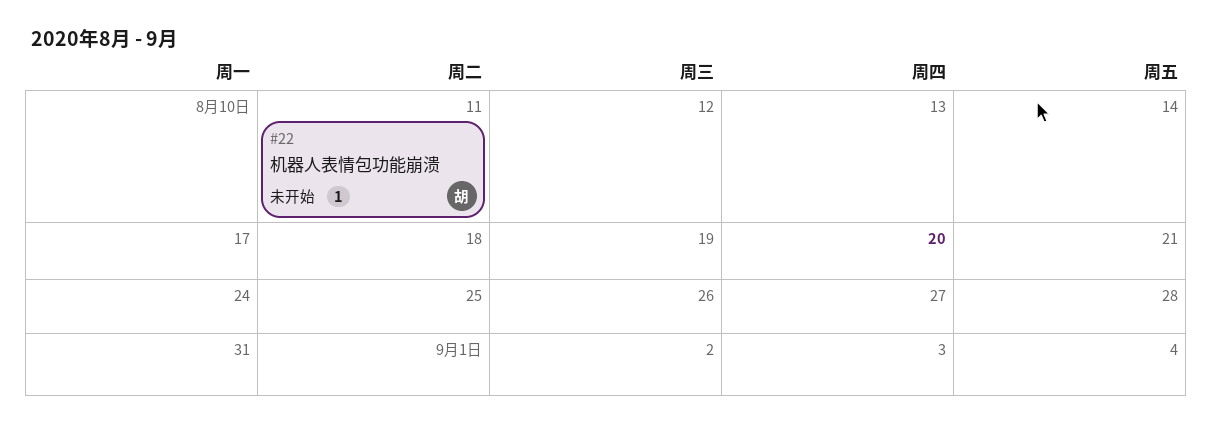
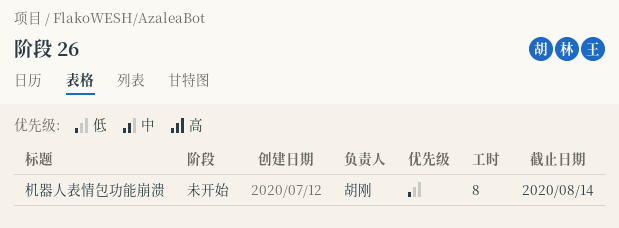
机器人表情包功能崩溃, estimate: 1 -> 8
机器人表情包功能崩溃, due: Aug 11 -> Aug 14

